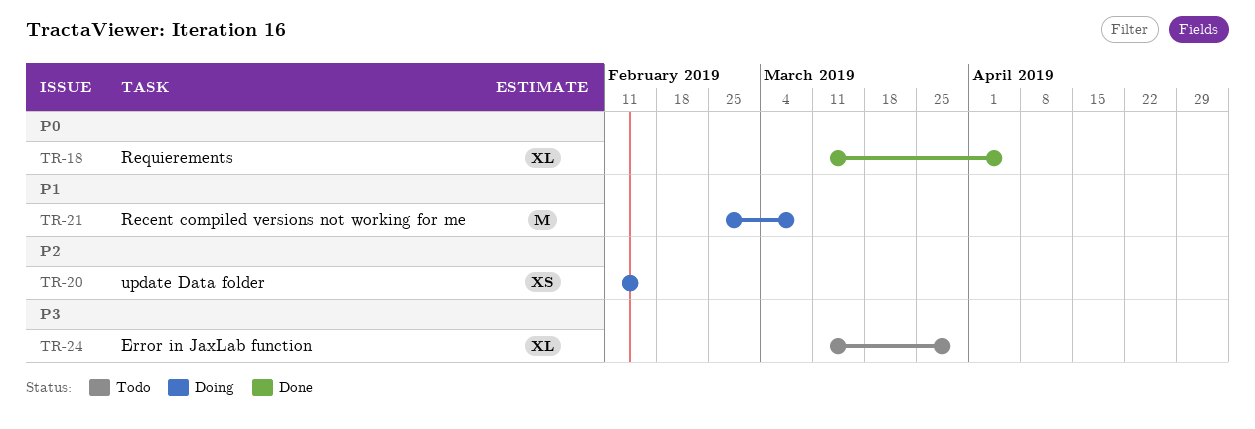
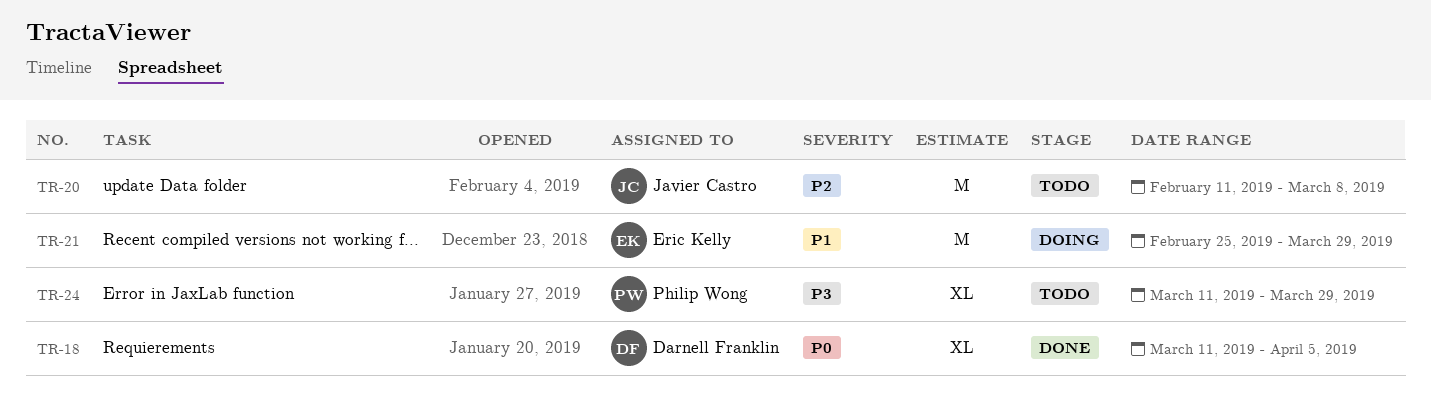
TR-20, status: Doing -> Todo
TR-20, estimate: XS -> M
TR-20, due: Feb 15 -> Mar 8
TR-21, due: Mar 8 -> Mar 29

